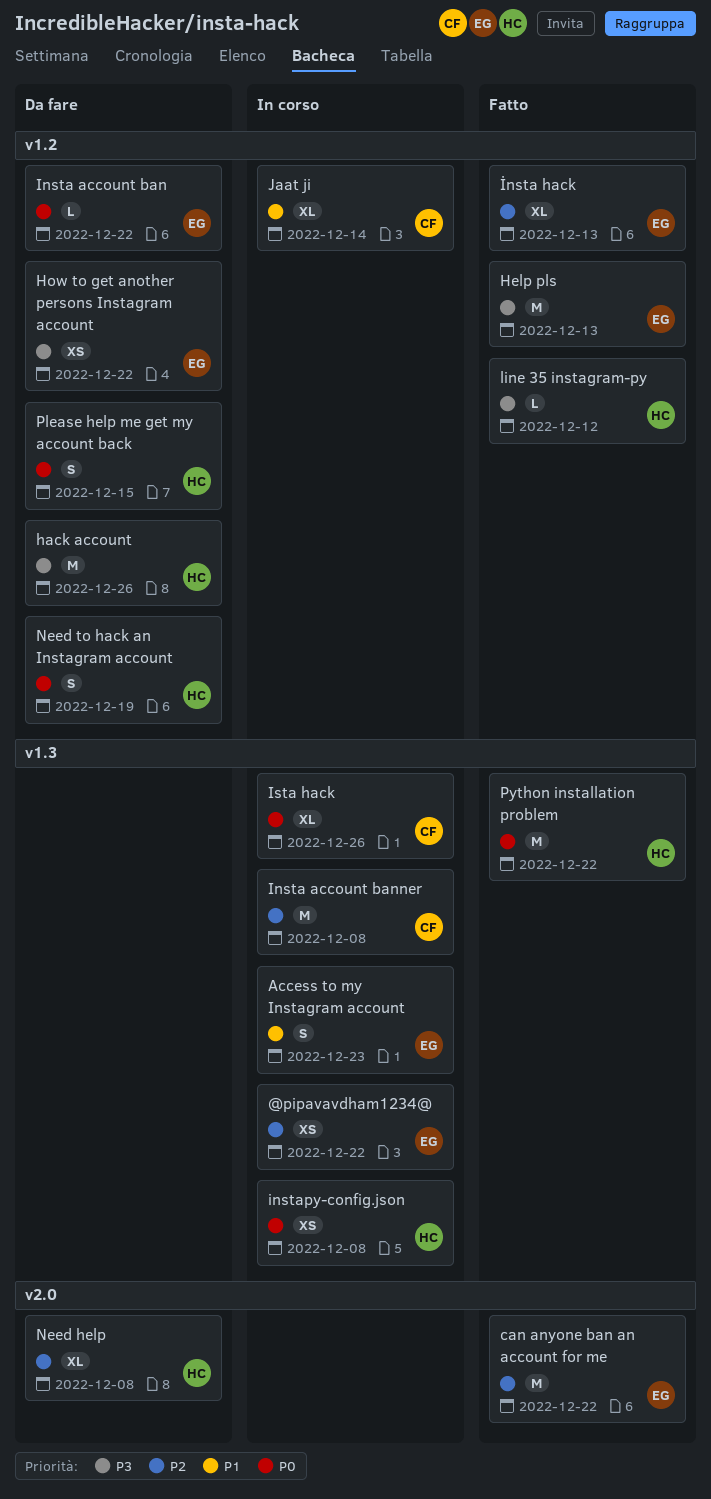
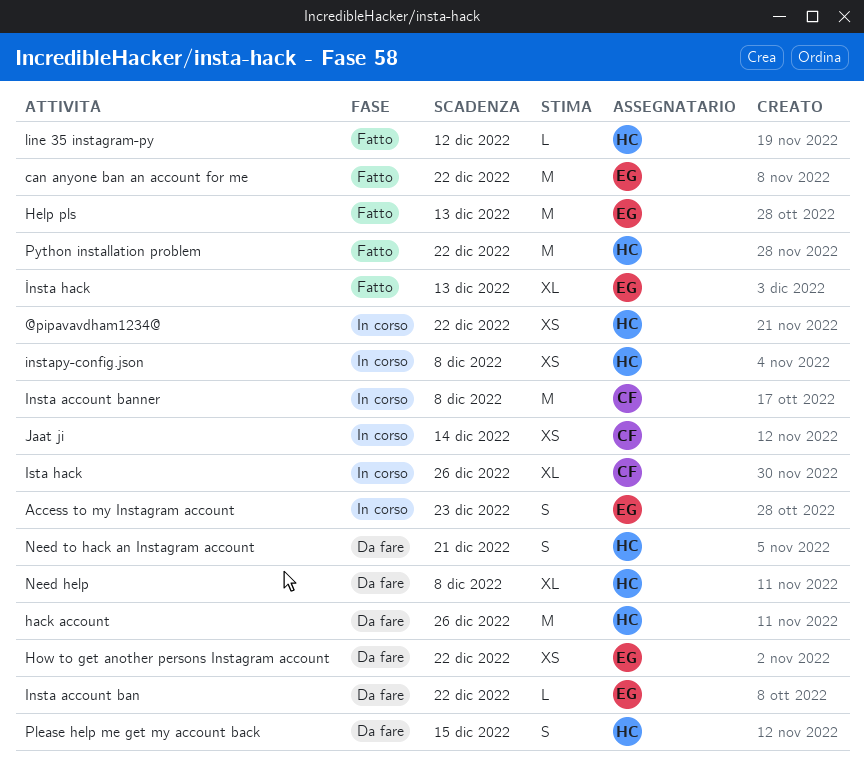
@pipavavdham1234@, owner: EG -> HC
Jaat ji, estimate: XL -> XS
Need to hack an Instagram account, due: Dec 19 -> Dec 21

